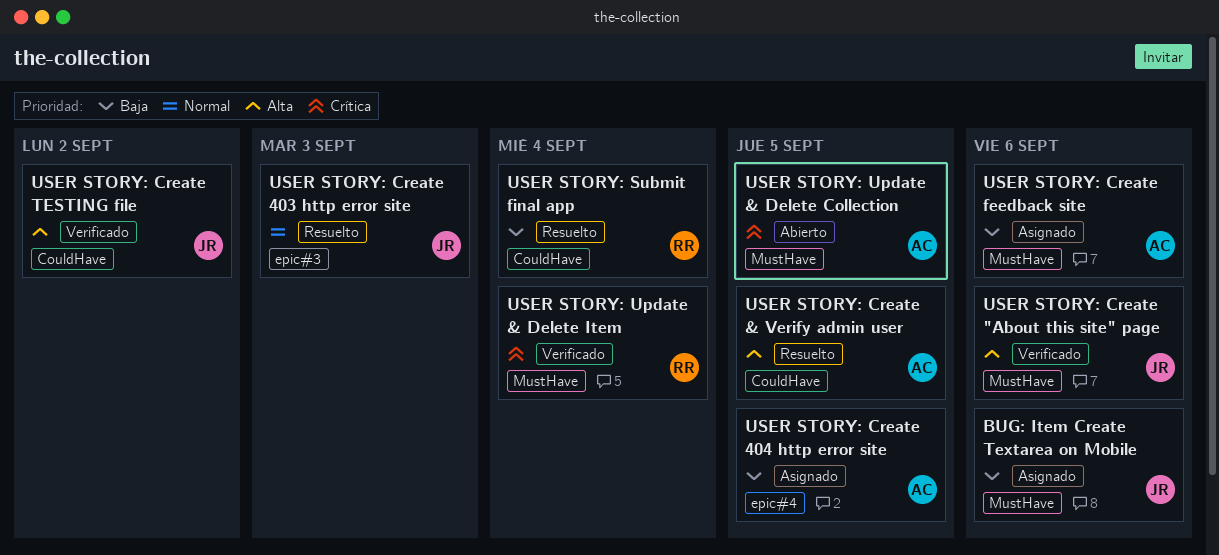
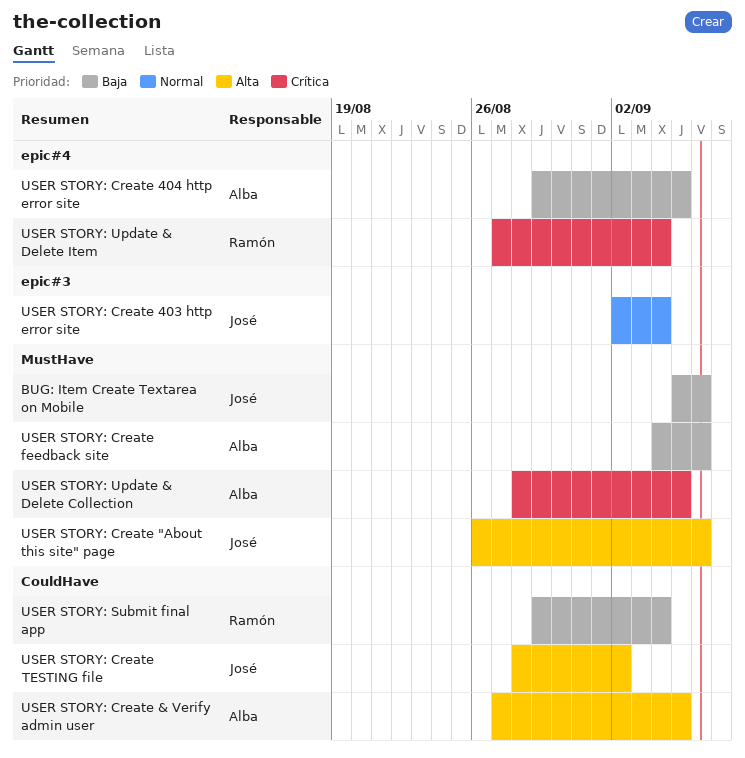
USER STORY: Create 403 http error site, due: Sep 3 -> Sep 4
USER STORY: Update & Delete Item, label: MustHave -> epic#4

